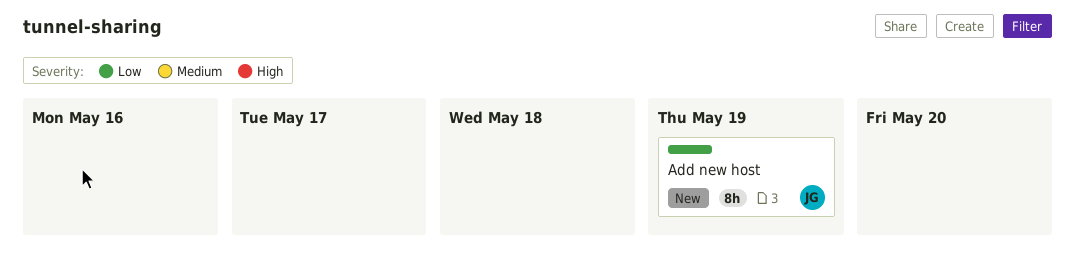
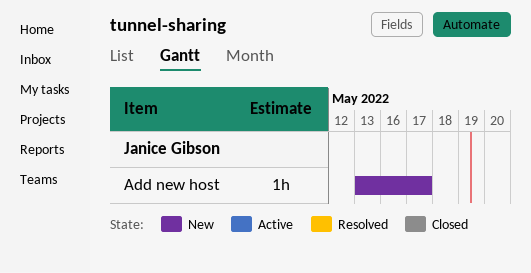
Add new host, estimate: 8h -> 1h
Add new host, due: May 19 -> May 17

